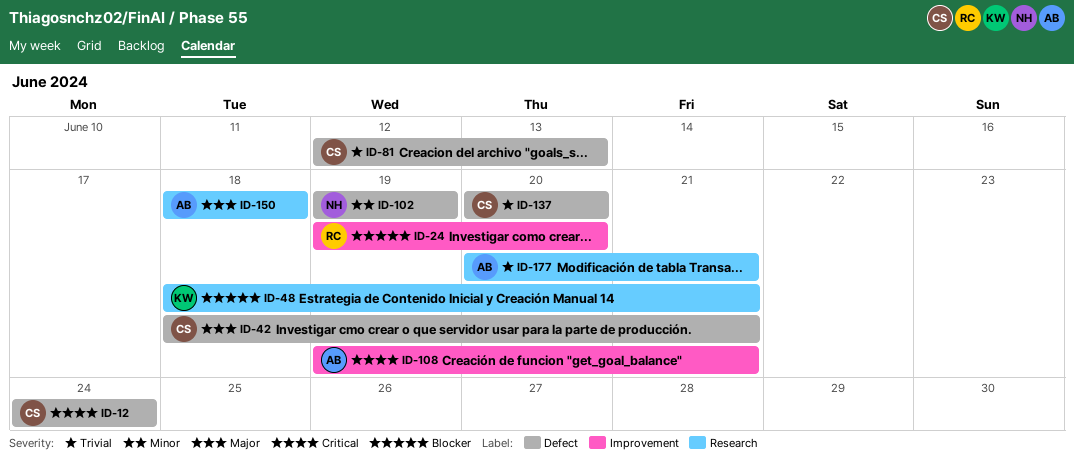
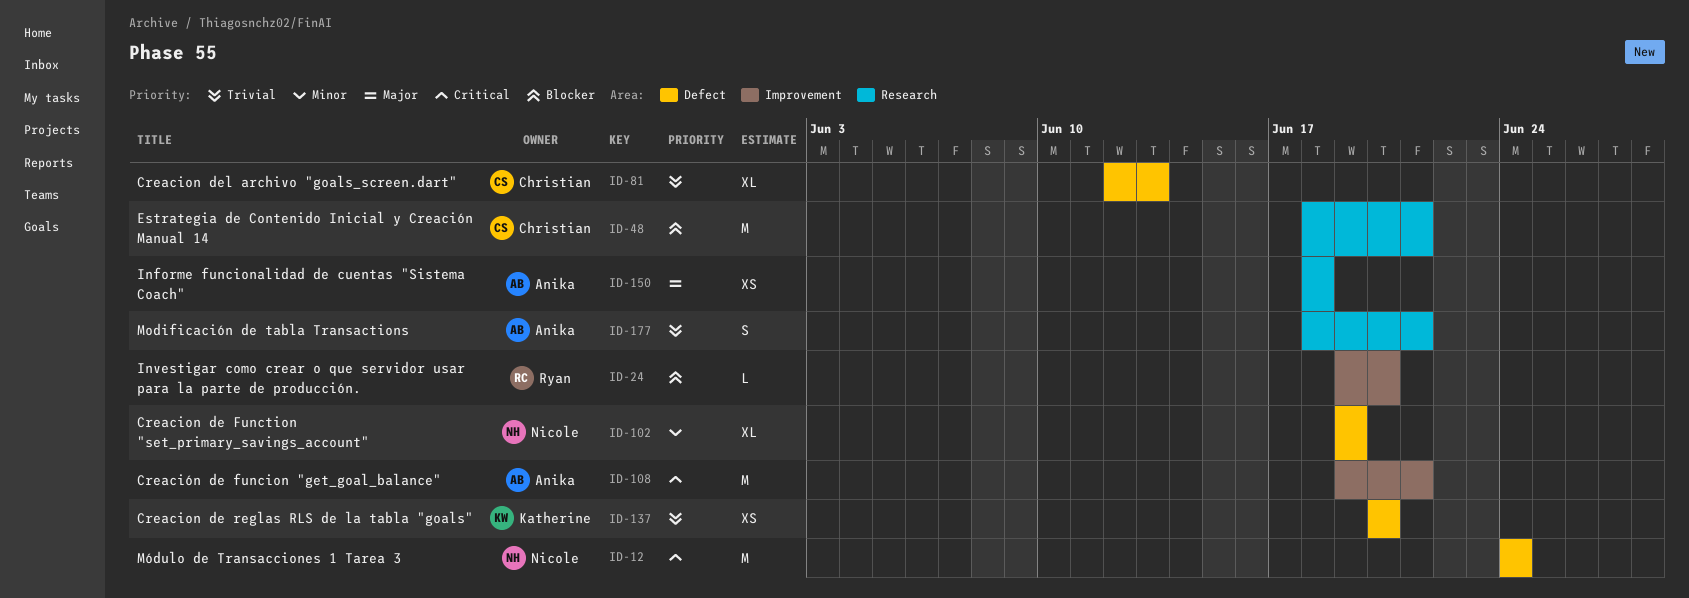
ID-12, owner: Christian -> Nicole
ID-42: present -> none
ID-48, owner: Katherine -> Christian
ID-137, owner: Christian -> Katherine
ID-177, start: Jun 20 -> Jun 18

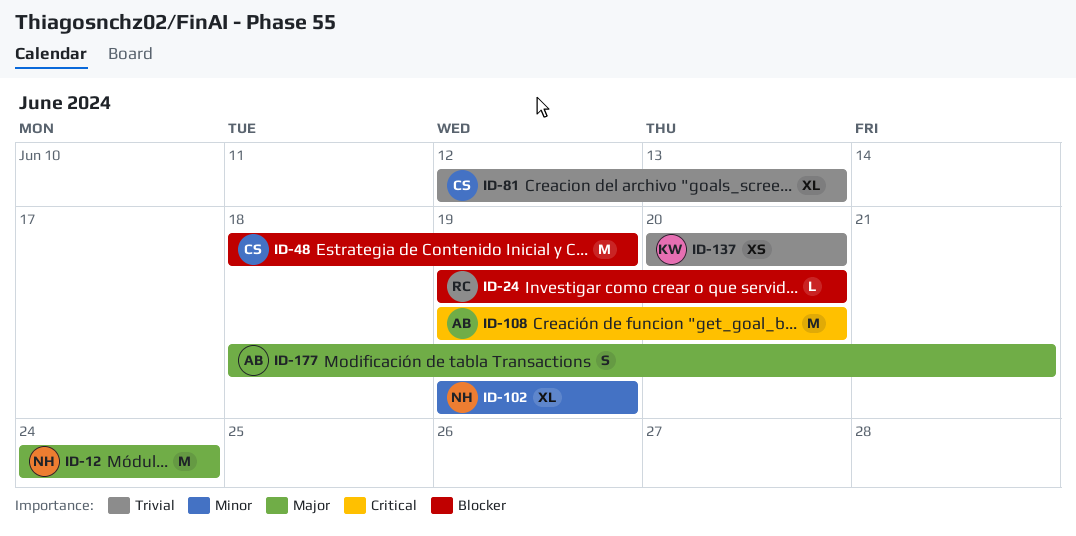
ID-12, priority: Critical -> Major
ID-48, due: Jun 21 -> Jun 19
ID-108, due: Jun 21 -> Jun 20
ID-150: present -> none
ID-177, priority: Trivial -> Major

